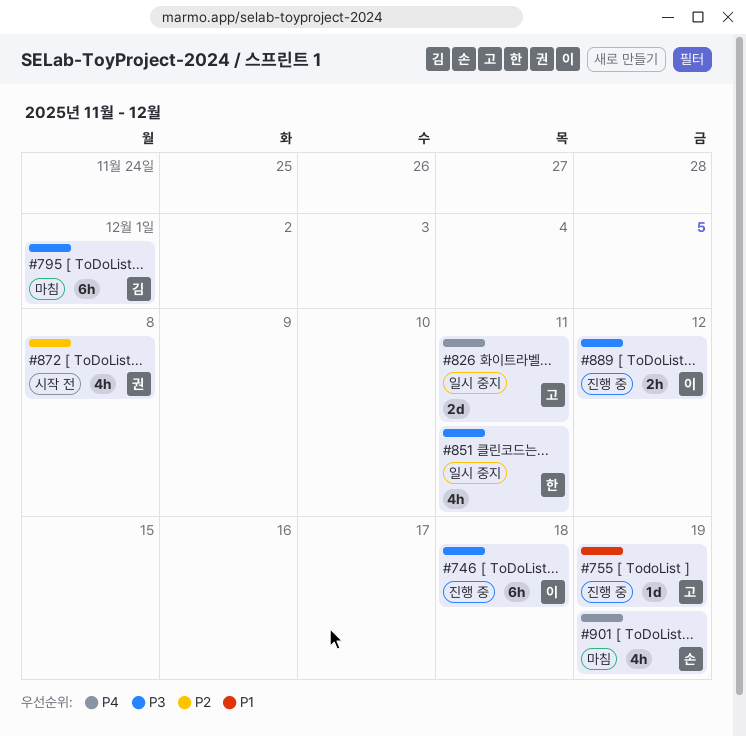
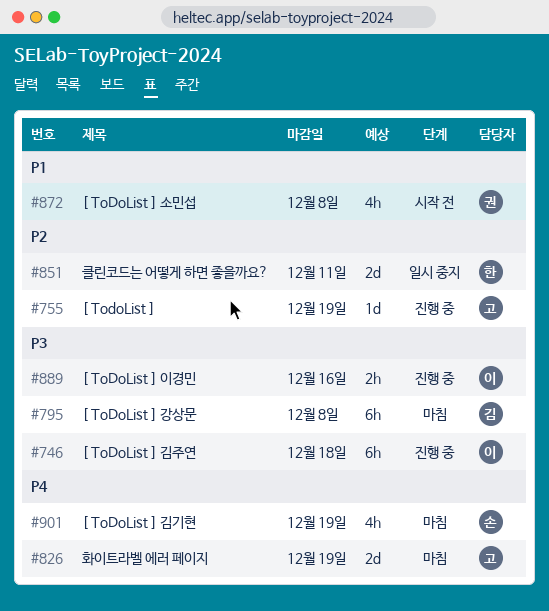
#755, priority: P1 -> P2
#795, due: Dec 1 -> Dec 8
#826, status: 일시 중지 -> 마침
#826, due: Dec 11 -> Dec 19
#851, priority: P3 -> P2
#851, estimate: 4h -> 2d
#872, priority: P2 -> P1
#889, due: Dec 12 -> Dec 16

